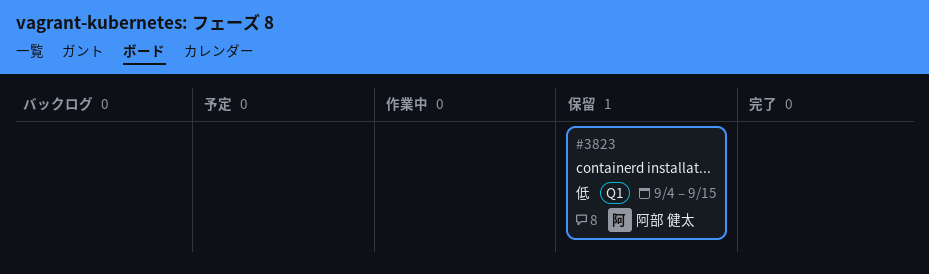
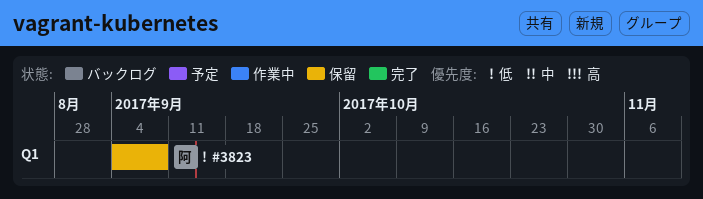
#3823, due: Sep 15 -> Sep 8

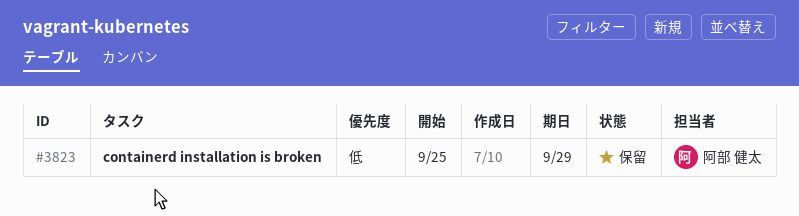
#3823, start: Sep 4 -> Sep 25
#3823, due: Sep 8 -> Sep 29

